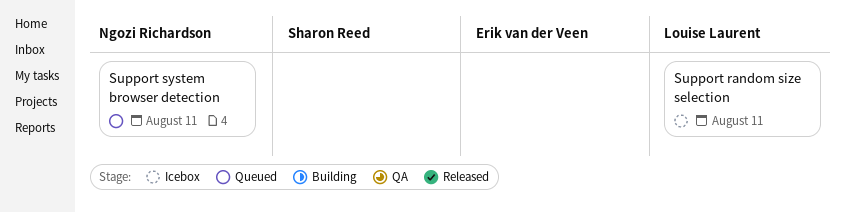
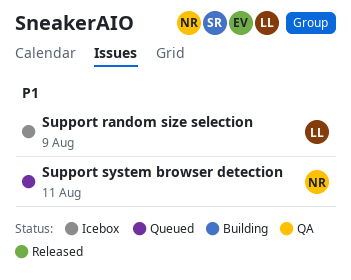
Support random size selection, due: Aug 11 -> Aug 9

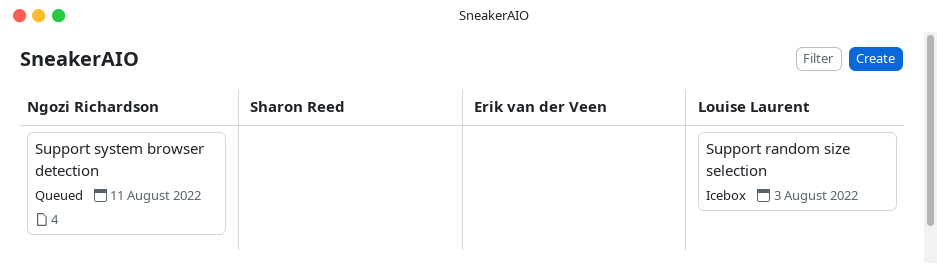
Support random size selection, due: Aug 9 -> Aug 3

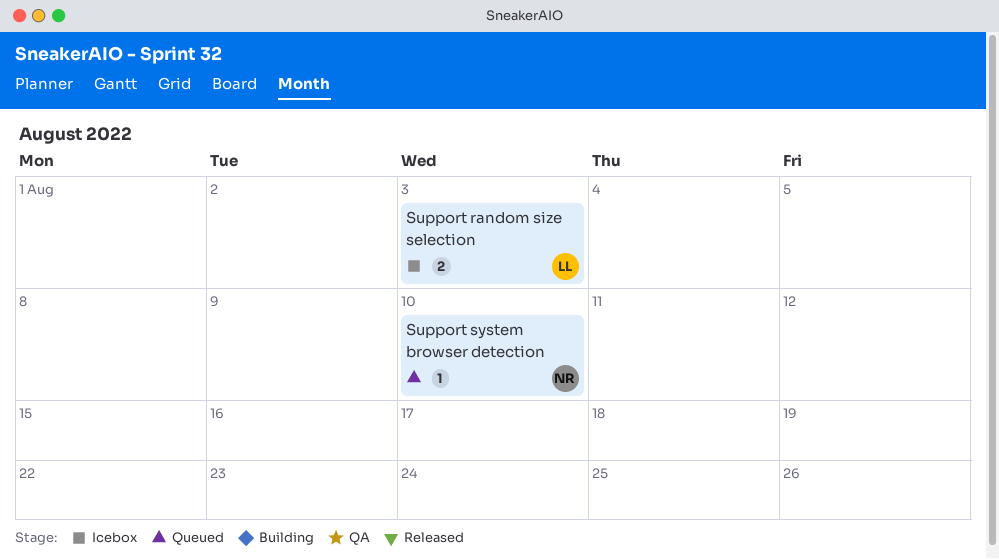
Support system browser detection, due: Aug 11 -> Aug 10

